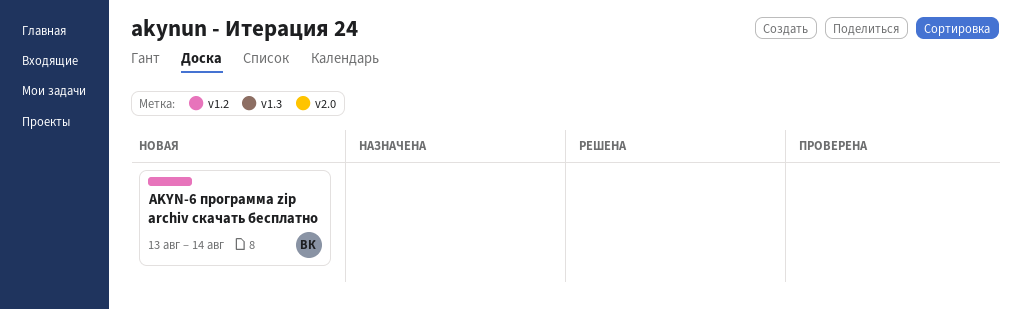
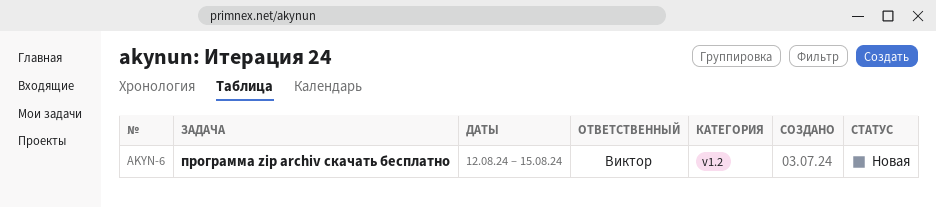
AKYN-6, start: Aug 13 -> Aug 12
AKYN-6, due: Aug 14 -> Aug 15

